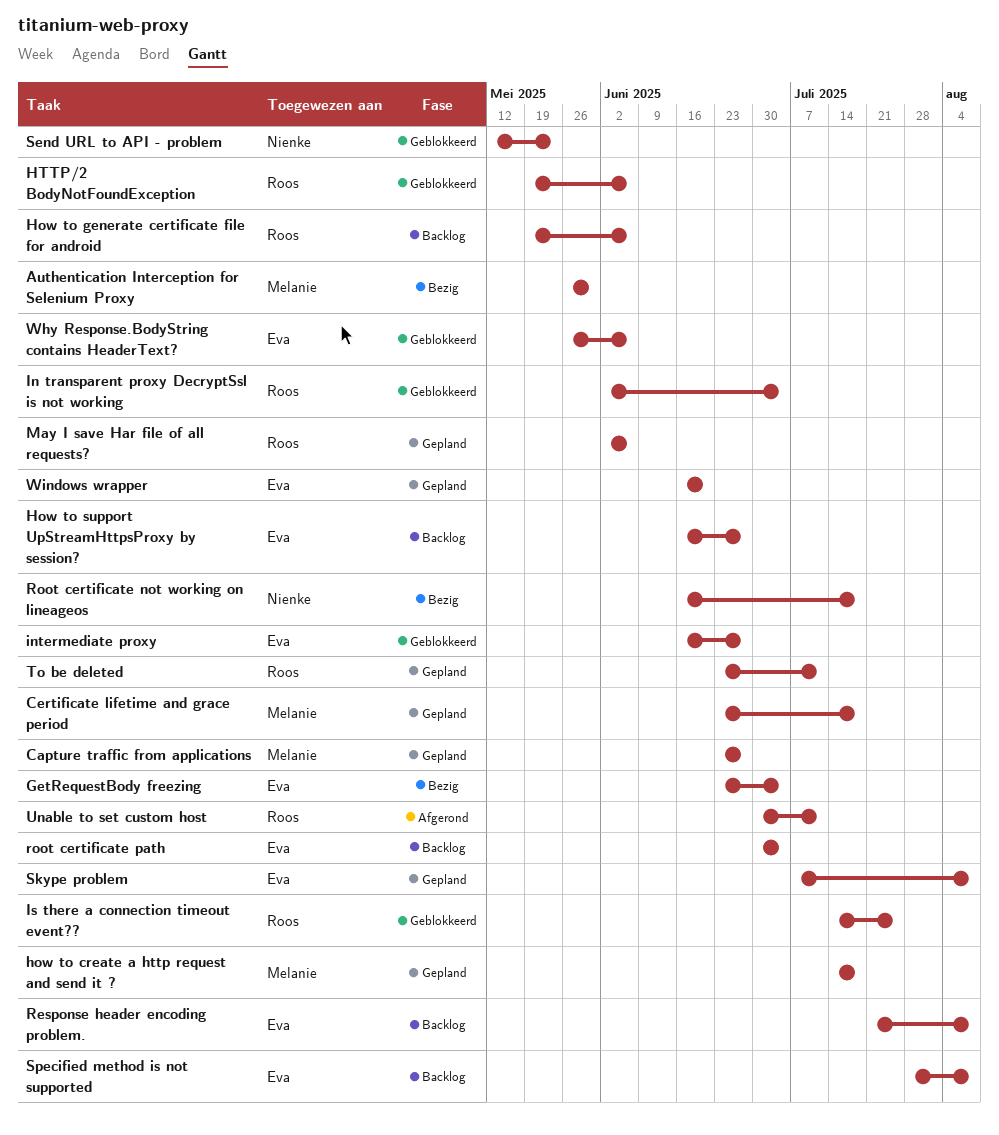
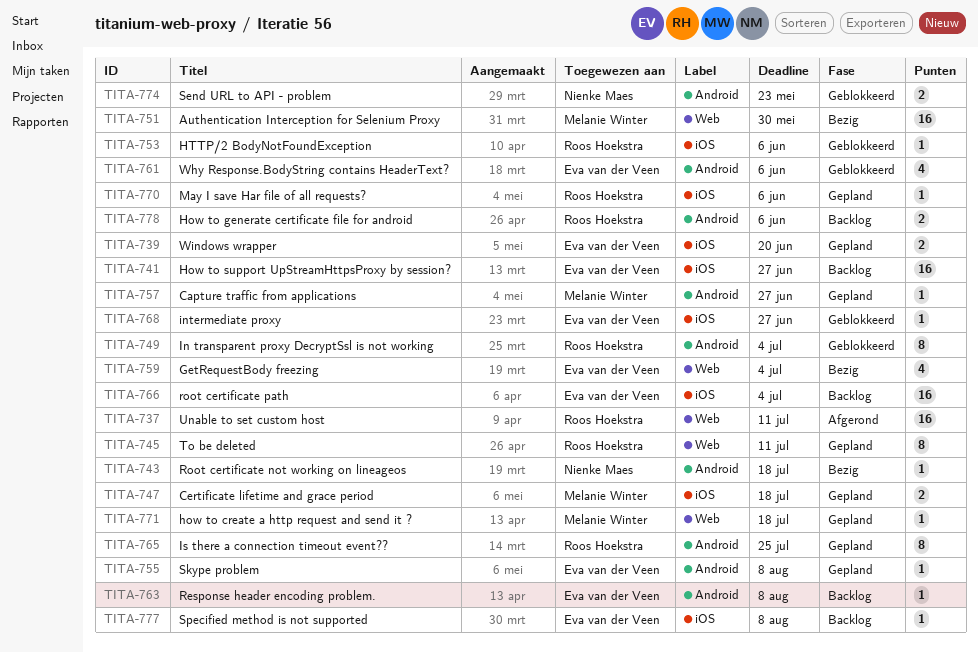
Is there a connection timeout event??, status: Geblokkeerd -> Gepland

